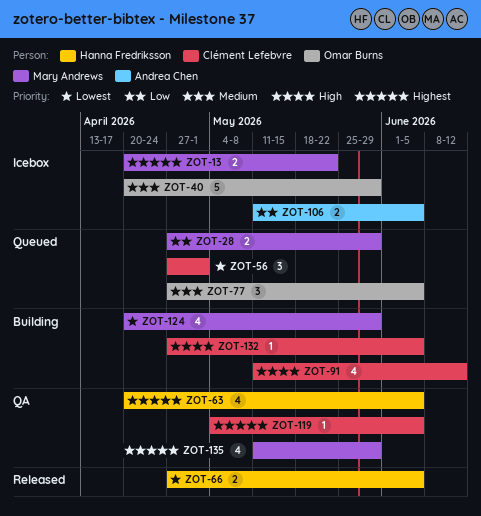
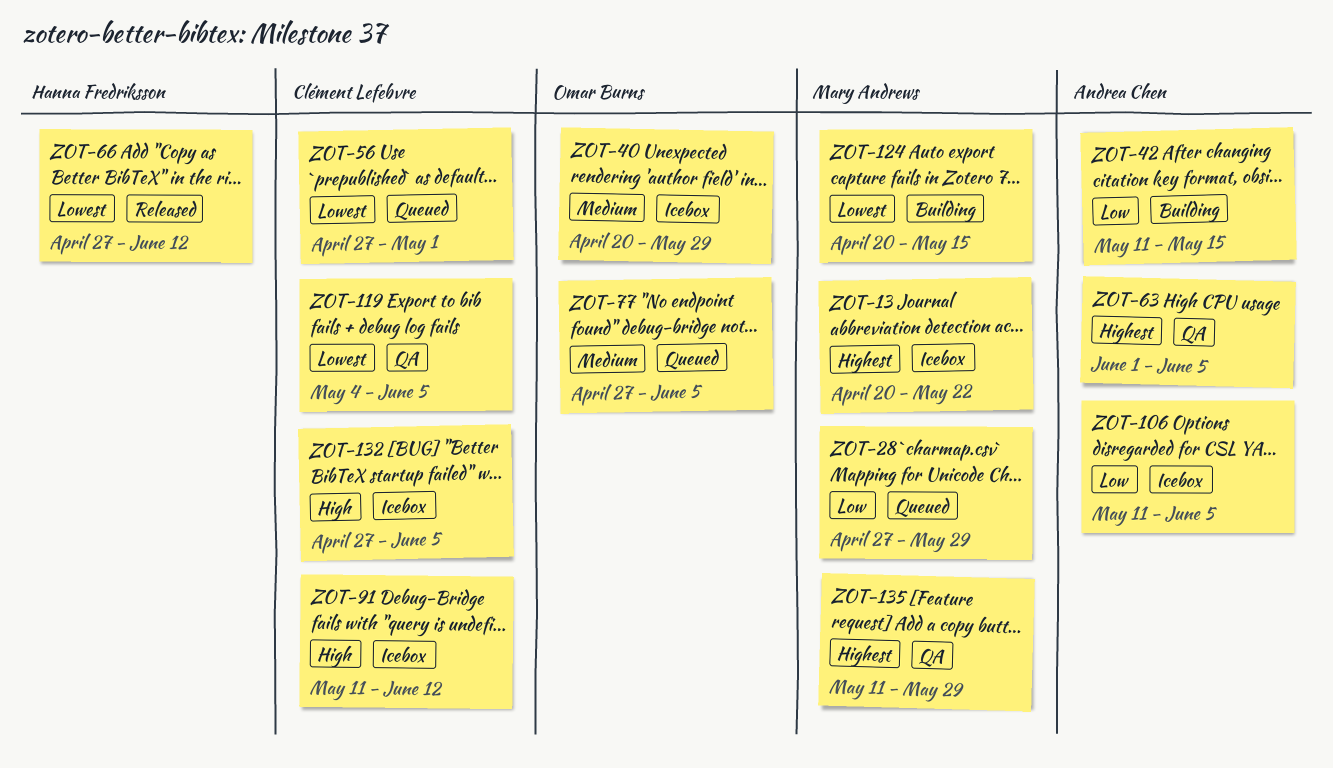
ZOT-42: none -> present
ZOT-63, owner: Hanna Fredriksson -> Andrea Chen
ZOT-63, start: Apr 20 -> Jun 1
ZOT-66, due: Jun 5 -> Jun 12
ZOT-91, status: Building -> Icebox
ZOT-119, priority: Highest -> Lowest
ZOT-124, due: May 29 -> May 15
ZOT-132, status: Building -> Icebox

